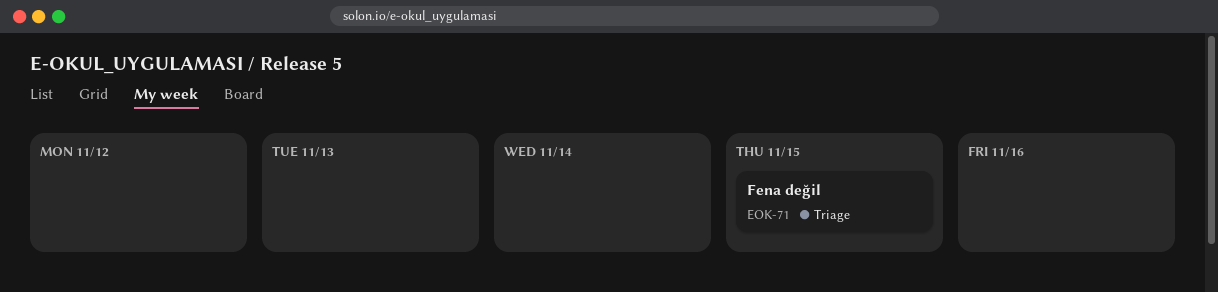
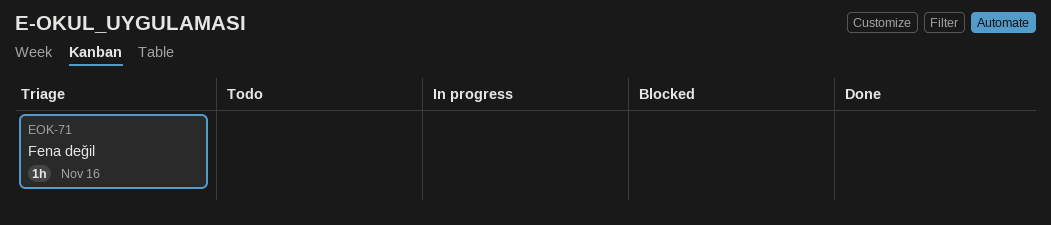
EOK-71, due: Nov 15 -> Nov 16

